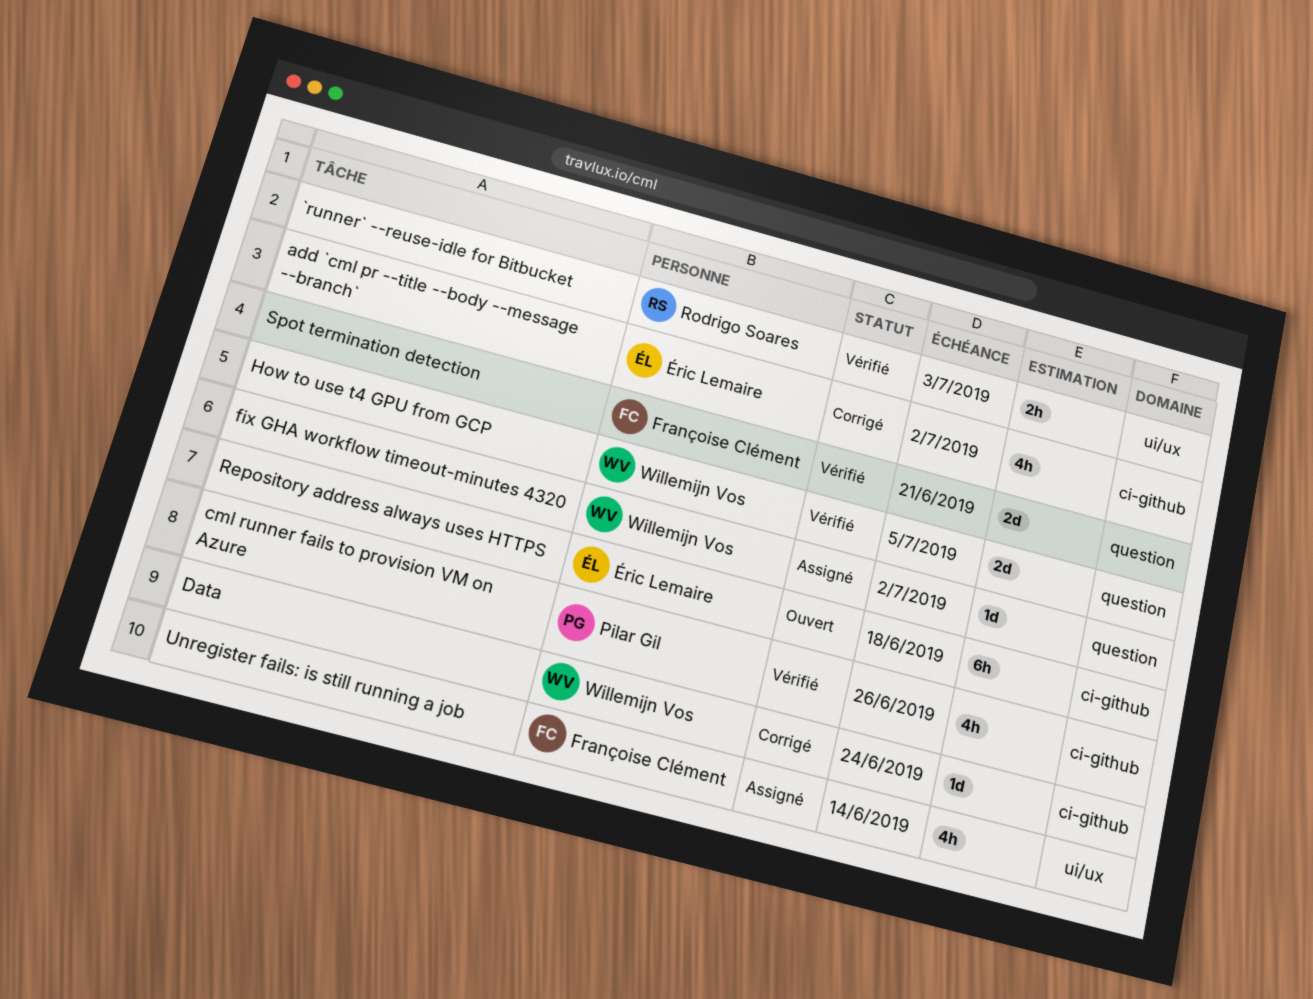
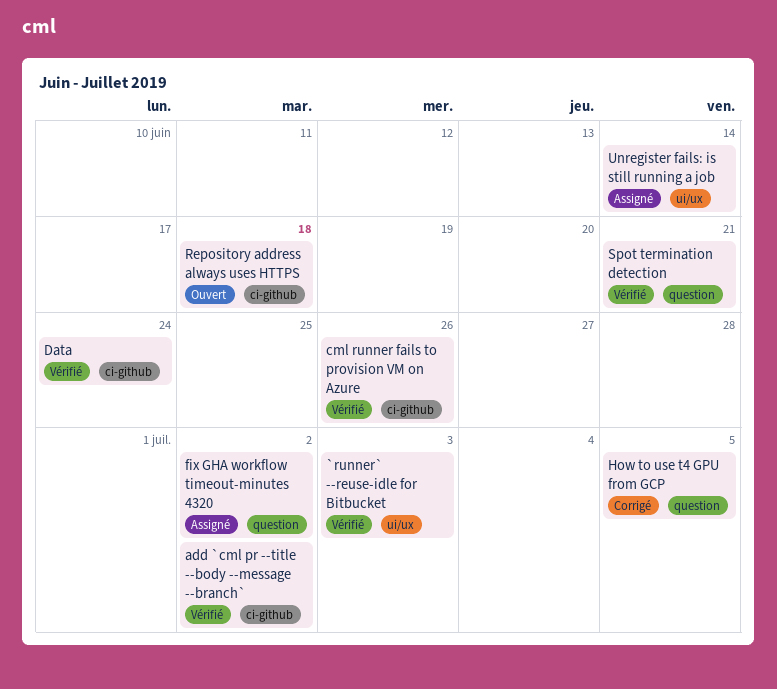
add `cml pr --title --body --message --branch`, status: Corrigé -> Vérifié
Data, status: Corrigé -> Vérifié
How to use t4 GPU from GCP, status: Vérifié -> Corrigé

